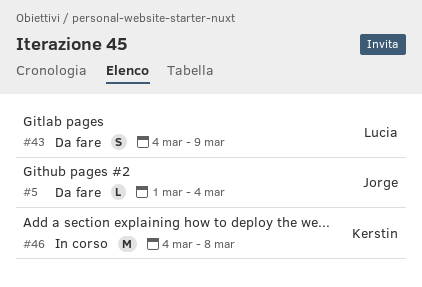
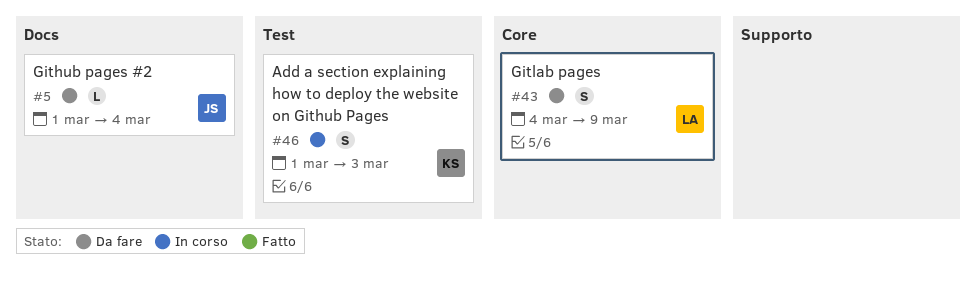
#46, estimate: M -> S
#46, start: Mar 4 -> Mar 1
#46, due: Mar 8 -> Mar 3

